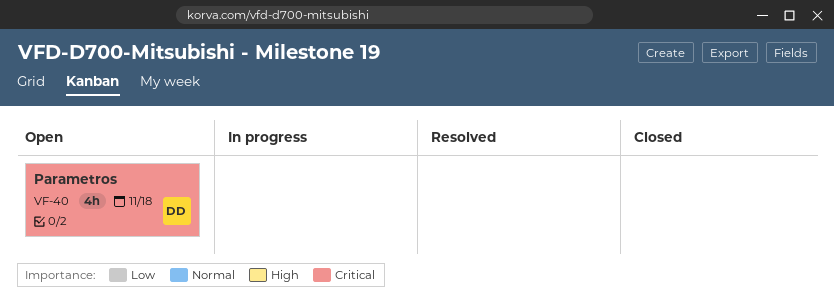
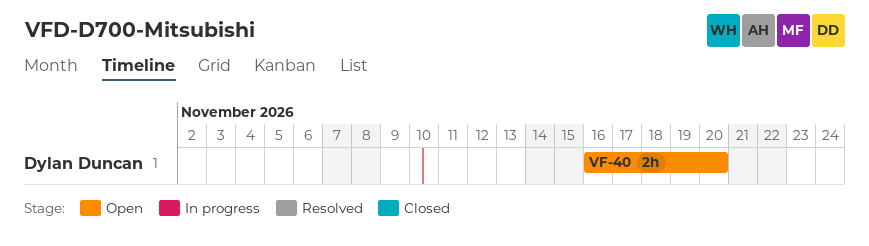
VF-40, estimate: 4h -> 2h
VF-40, due: Nov 18 -> Nov 20

